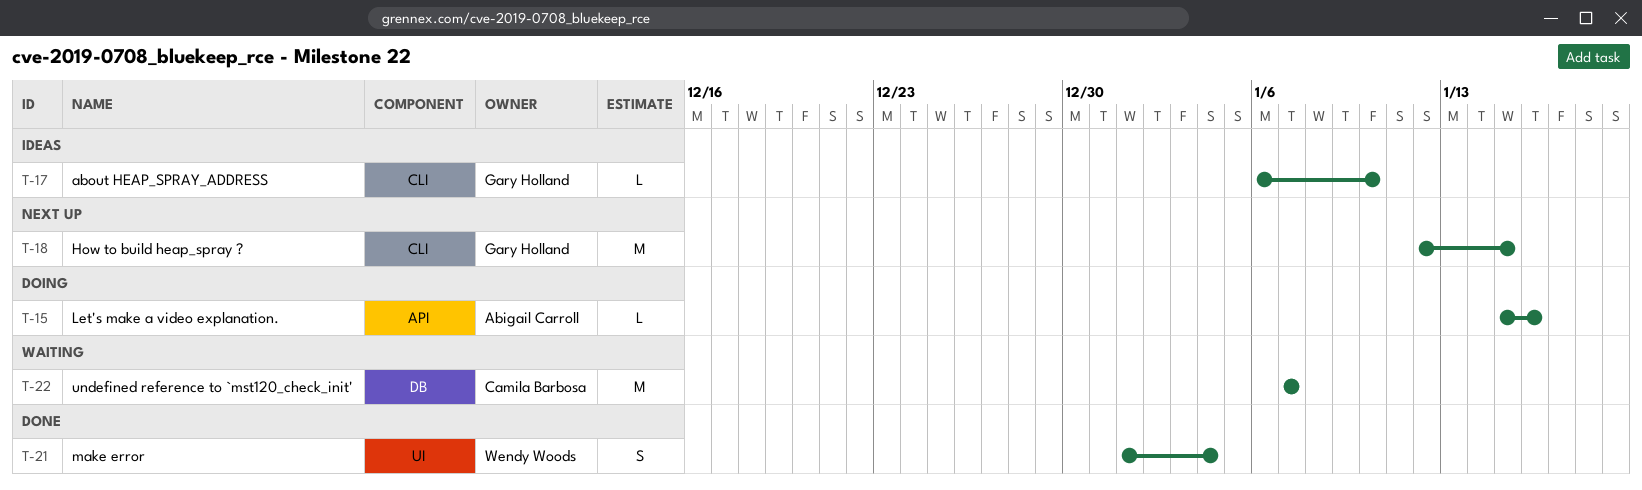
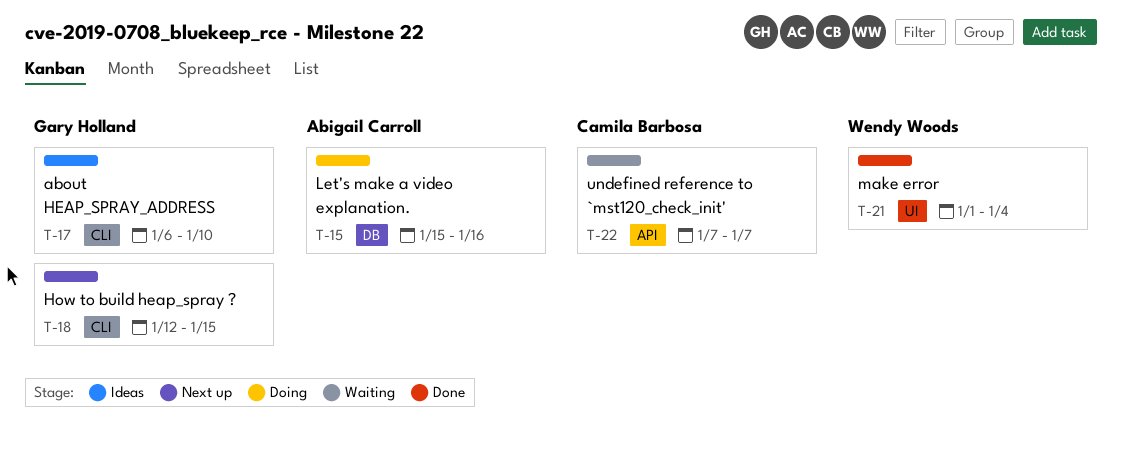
T-15, label: API -> DB
T-22, label: DB -> API

